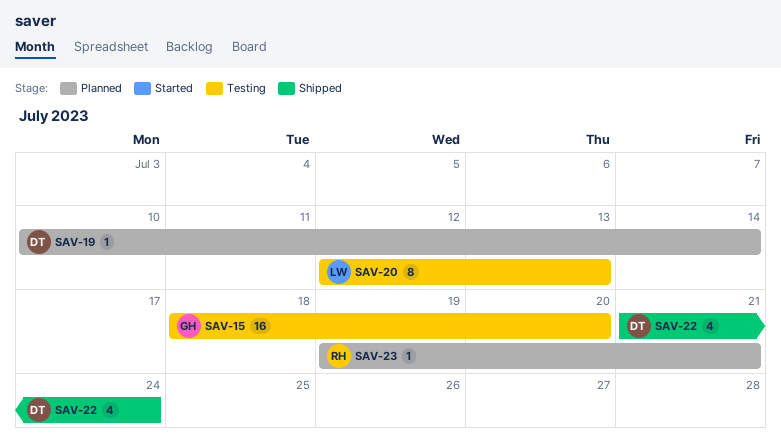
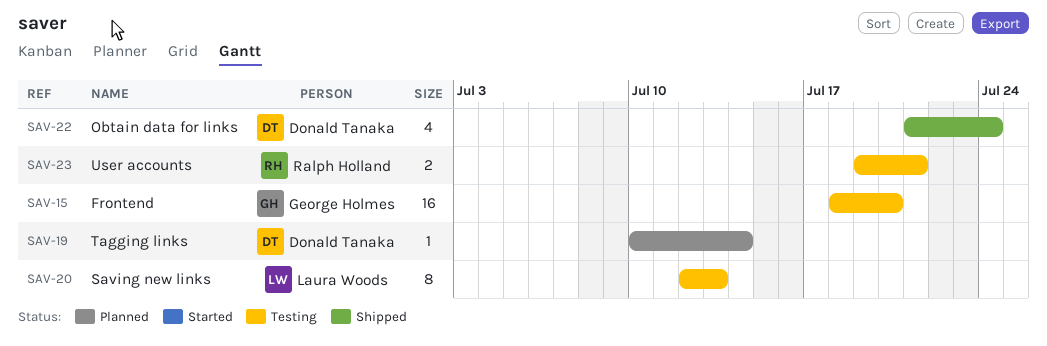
SAV-23, status: Planned -> Testing
SAV-23, estimate: 1 -> 2

